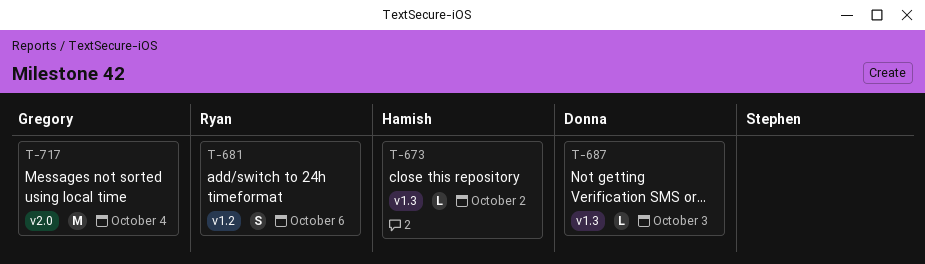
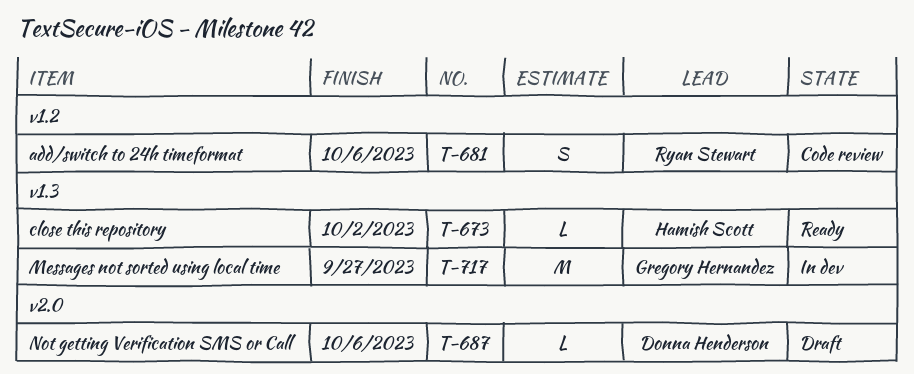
T-687, label: v1.3 -> v2.0
T-687, due: Oct 3 -> Oct 6
T-717, label: v2.0 -> v1.3
T-717, due: Oct 4 -> Sep 27

